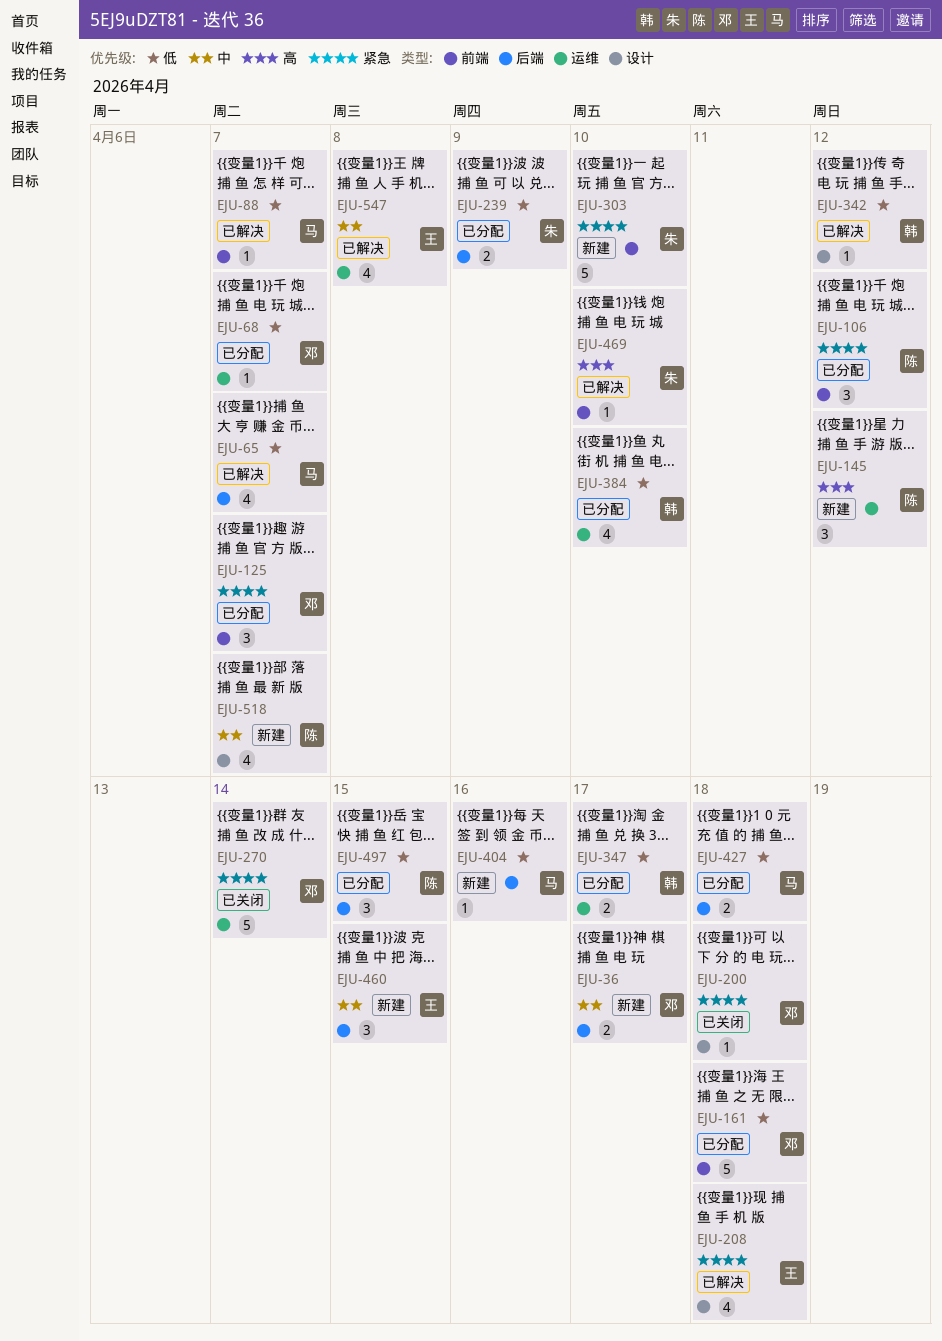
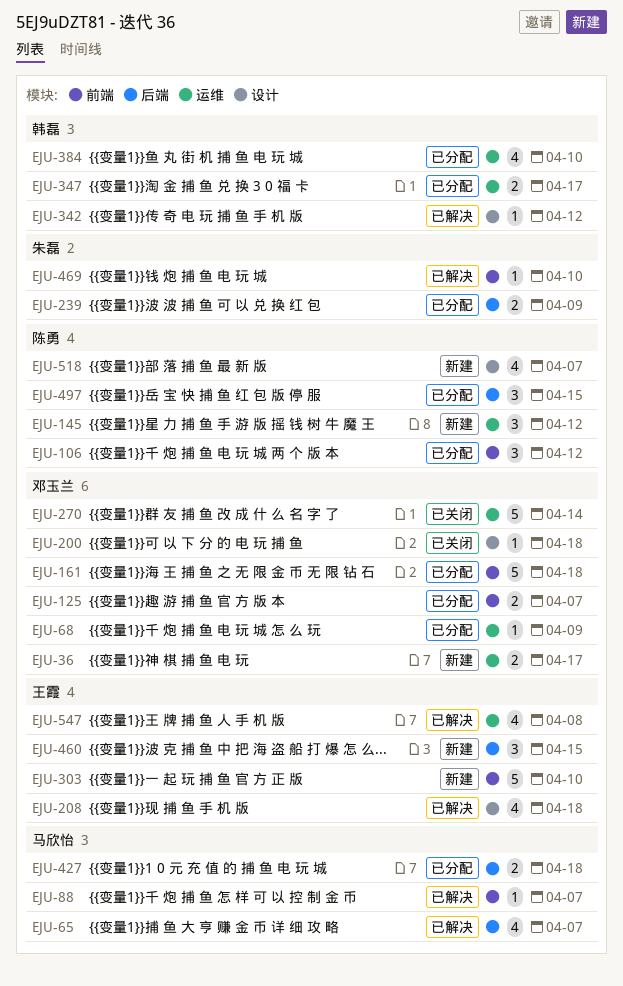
EJU-36, label: 后端 -> 运维
EJU-68, due: Apr 7 -> Apr 9
EJU-125, estimate: 3 -> 2
EJU-303, owner: 朱磊 -> 王霞
EJU-404: present -> none

